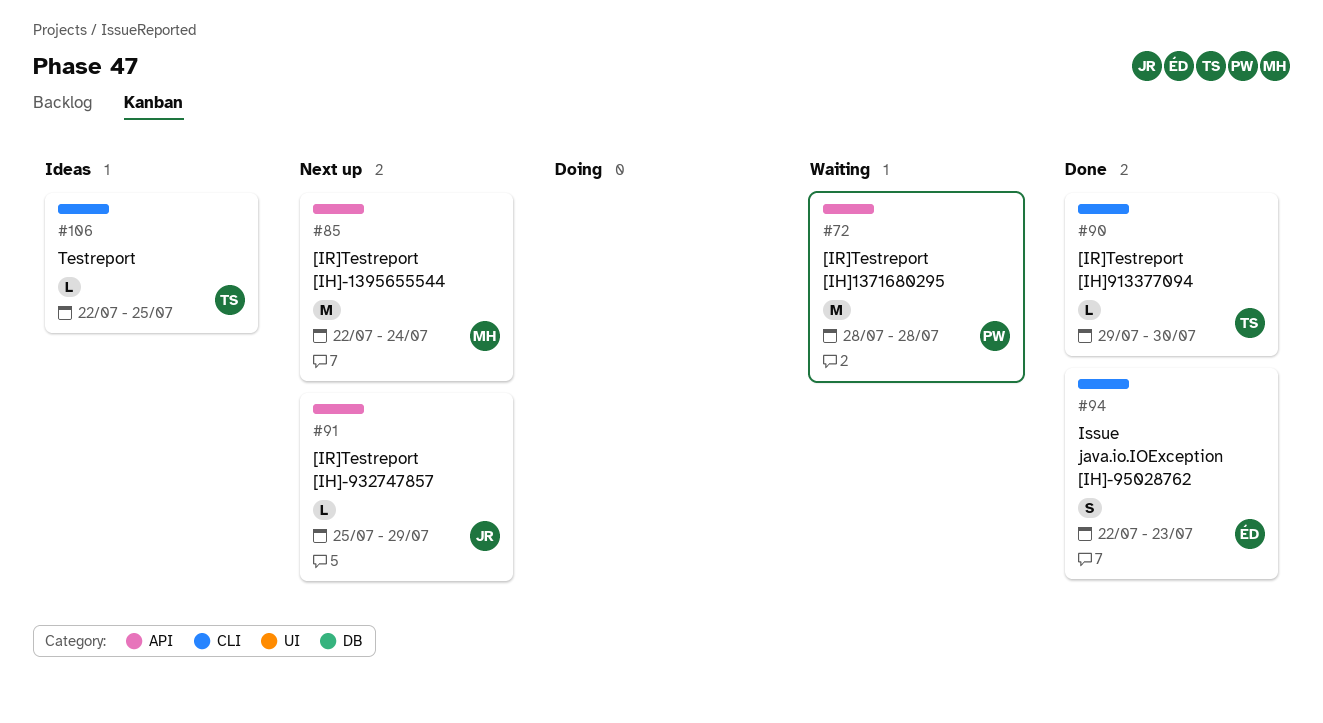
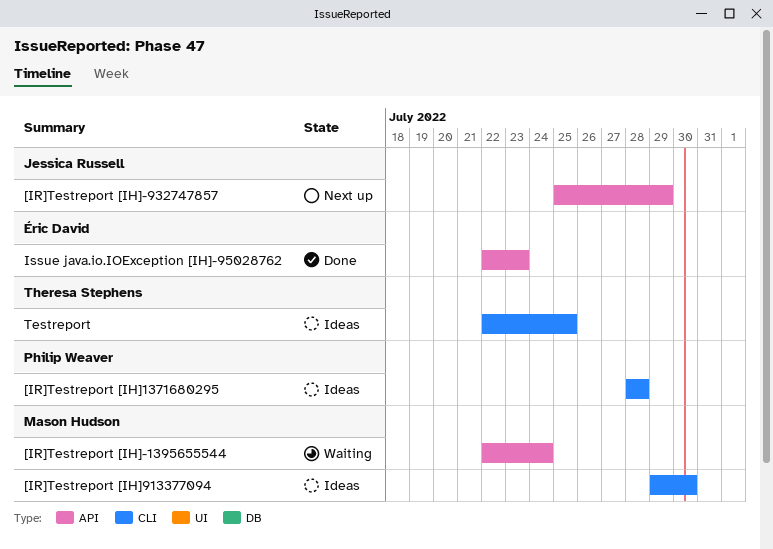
[IR]Testreport [IH]-1395655544, status: Next up -> Waiting
[IR]Testreport [IH]1371680295, status: Waiting -> Ideas
[IR]Testreport [IH]1371680295, label: API -> CLI
[IR]Testreport [IH]913377094, status: Done -> Ideas
[IR]Testreport [IH]913377094, owner: Theresa Stephens -> Mason Hudson
Issue java.io.IOException [IH]-95028762, label: CLI -> API

